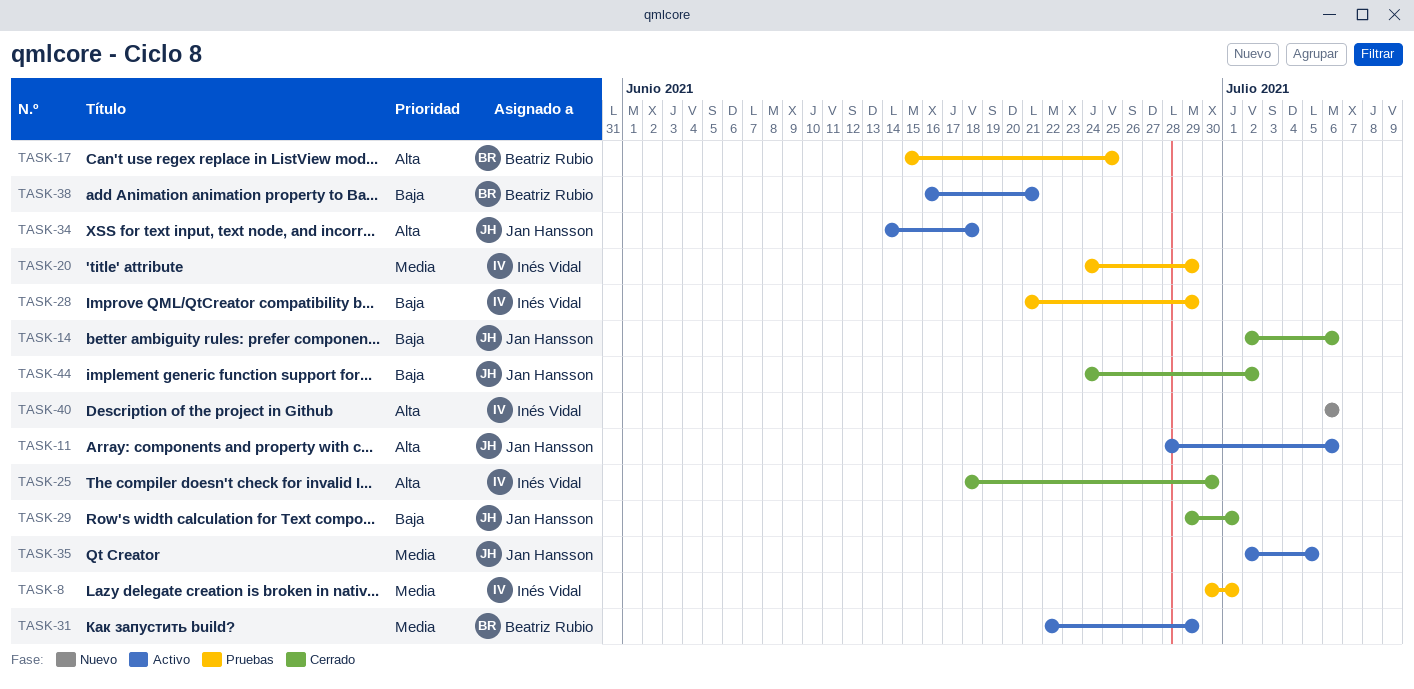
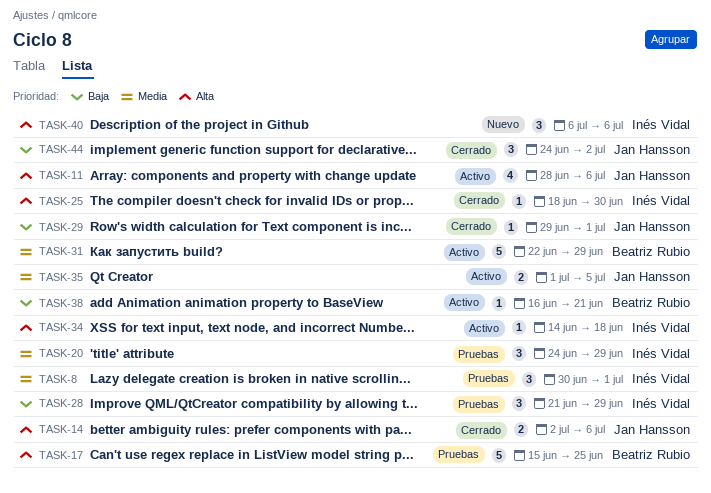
TASK-14, priority: Baja -> Alta
TASK-34, owner: Jan Hansson -> Inés Vidal
TASK-35, start: Jul 2 -> Jul 1

